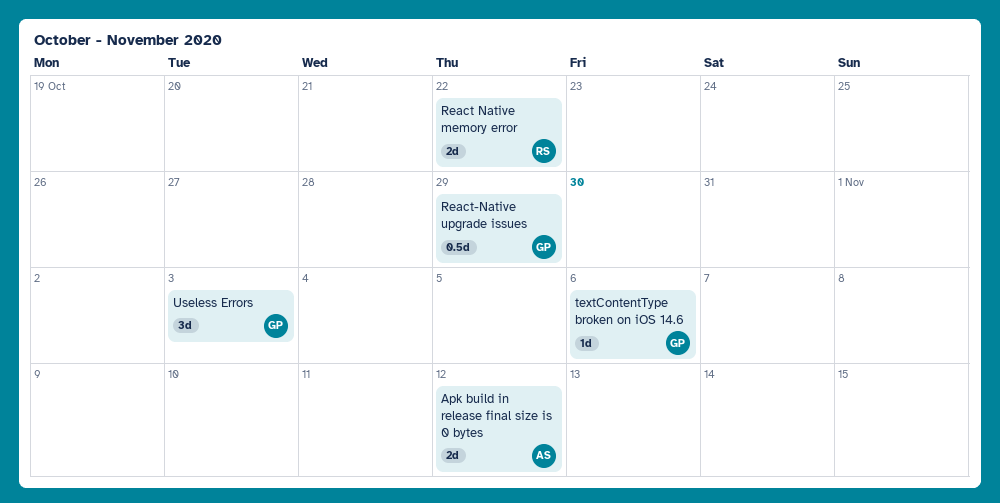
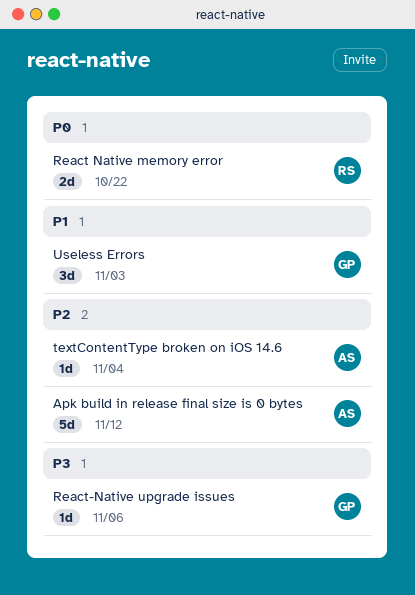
Apk build in release final size is 0 bytes, estimate: 2d -> 5d
React-Native upgrade issues, estimate: 0.5d -> 1d
React-Native upgrade issues, due: Oct 29 -> Nov 6
textContentType broken on iOS 14.6, owner: GP -> AS
textContentType broken on iOS 14.6, due: Nov 6 -> Nov 4

